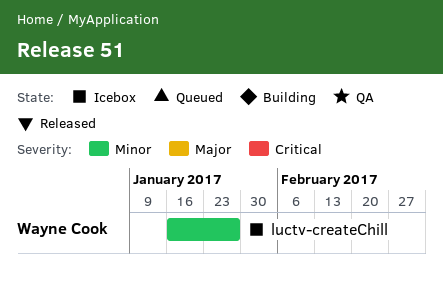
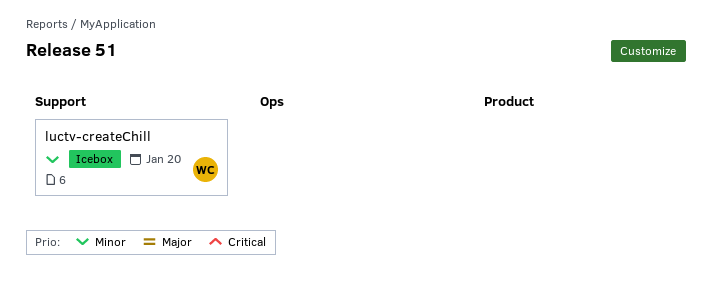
luctv-createChill, due: Jan 27 -> Jan 20

